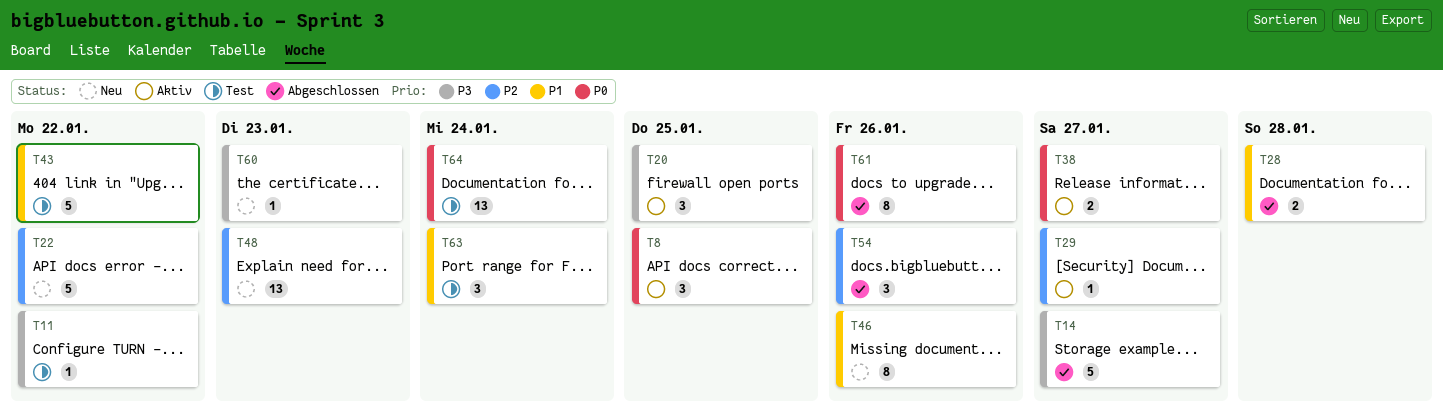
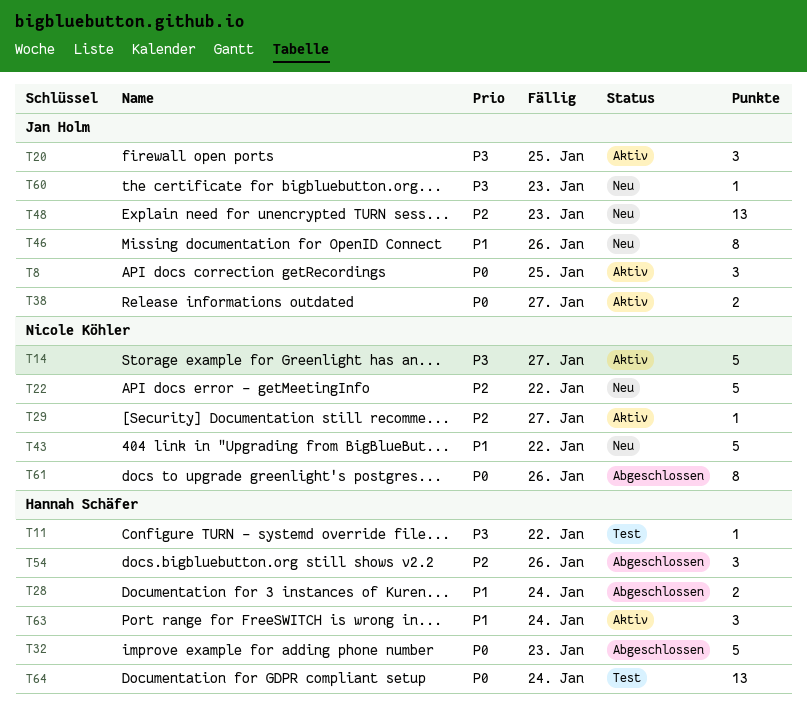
T14, status: Abgeschlossen -> Aktiv
T28, due: Jan 28 -> Jan 24
T32: none -> present
T43, status: Test -> Neu
T63, status: Test -> Aktiv

